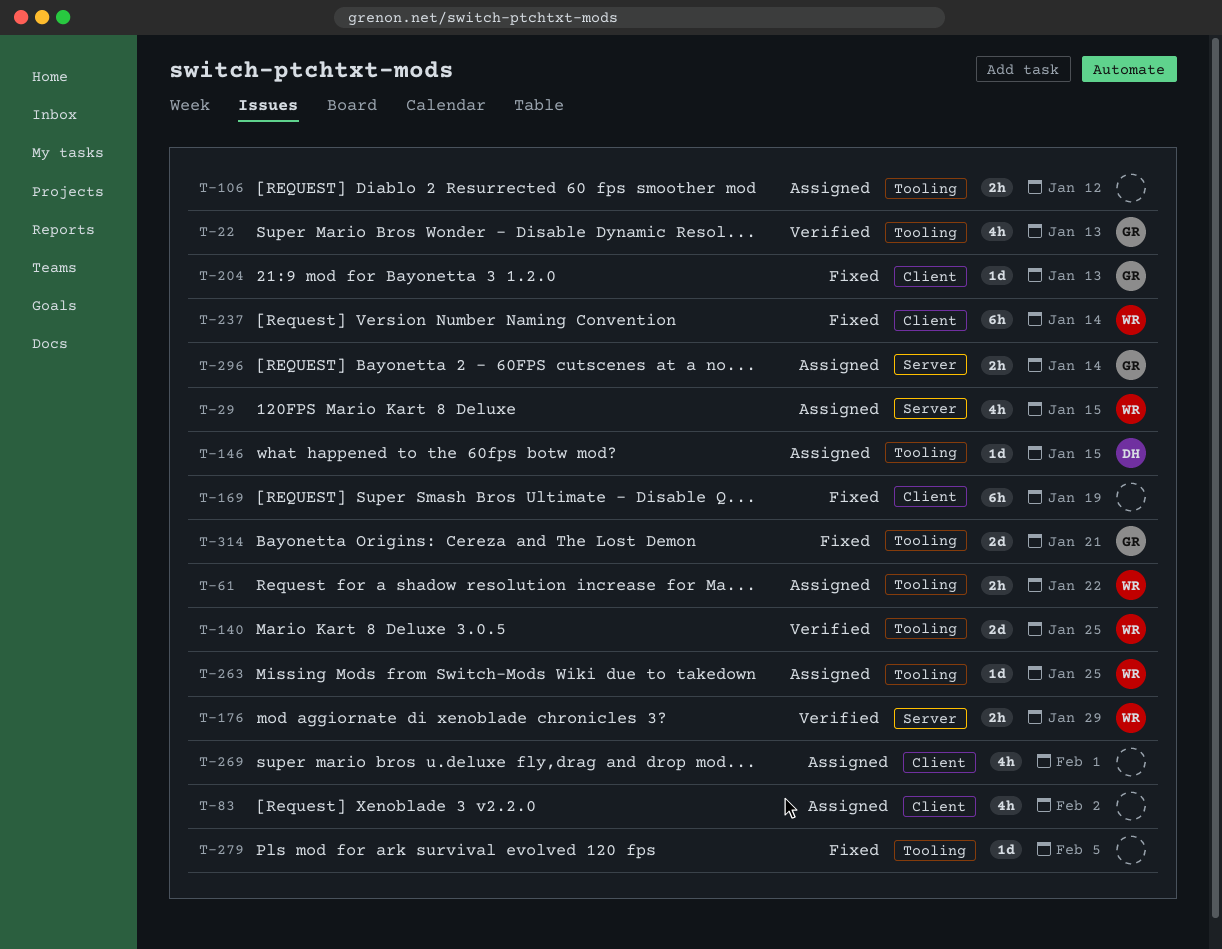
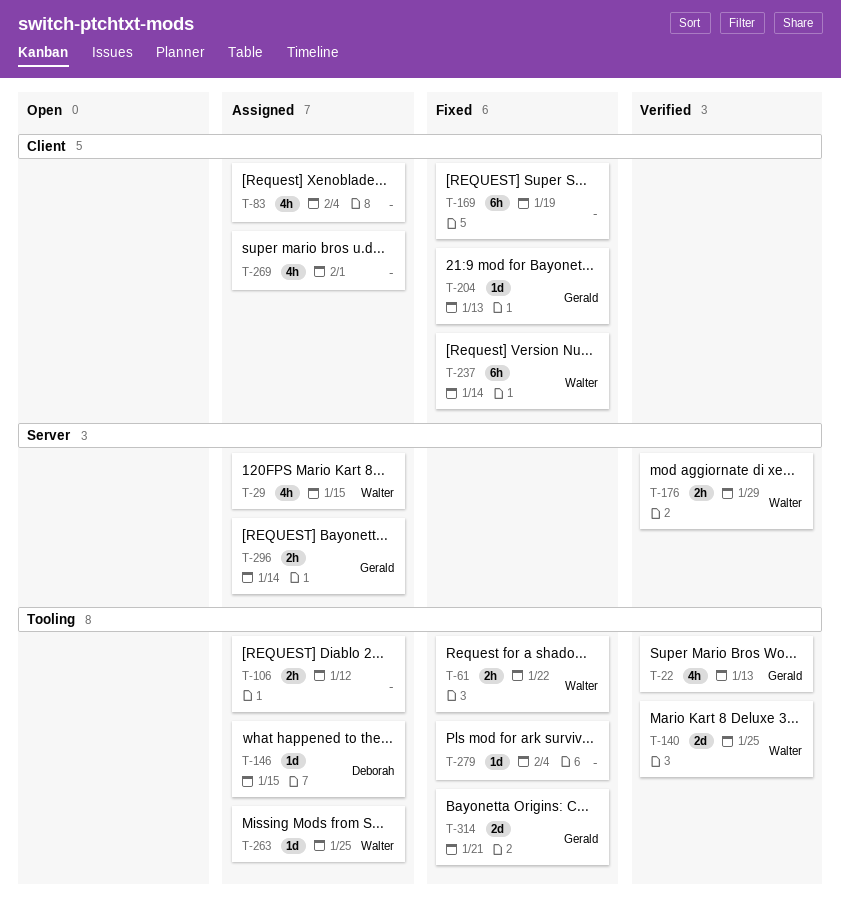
T-61, status: Assigned -> Fixed
T-83, due: Feb 2 -> Feb 4
T-279, due: Feb 5 -> Feb 4

